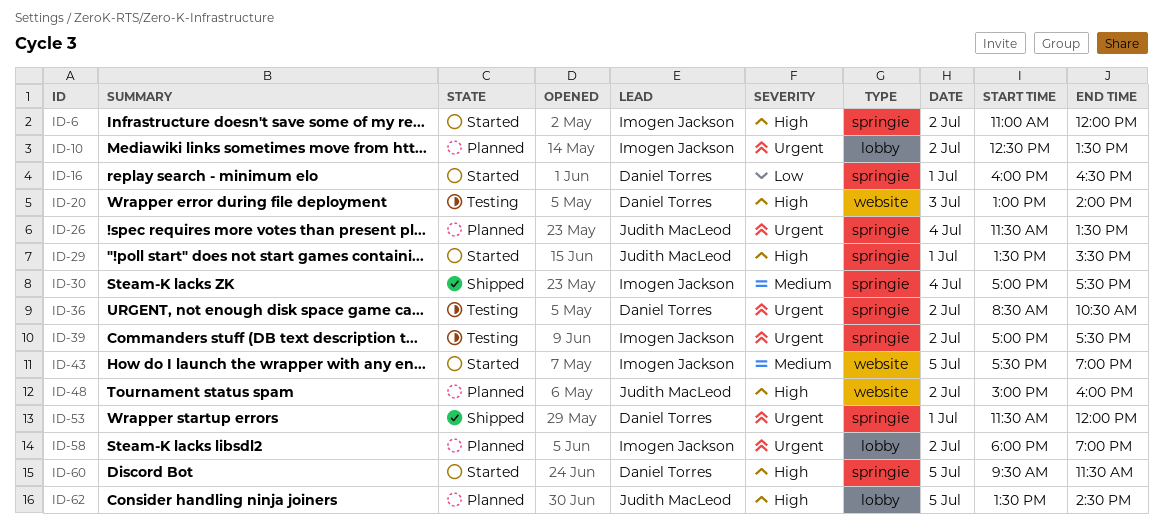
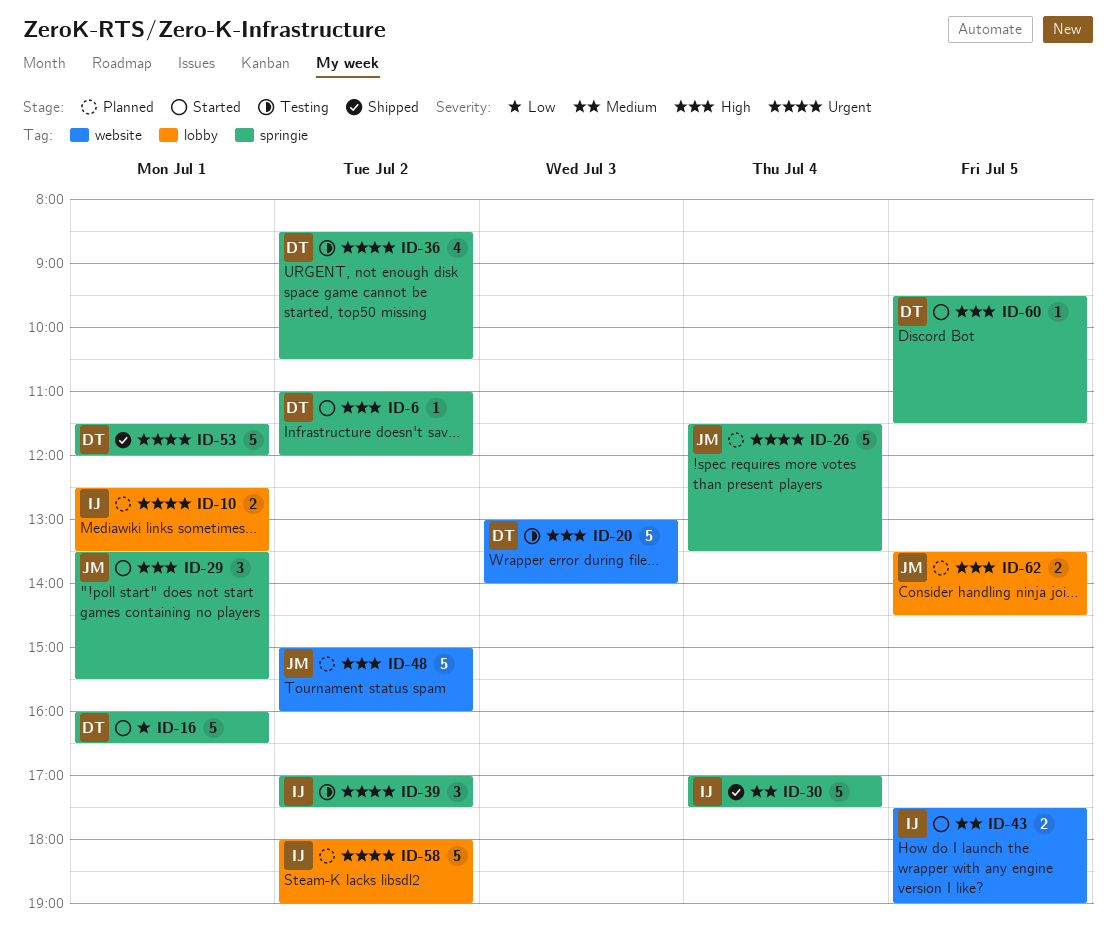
ID-6, owner: Imogen Jackson -> Daniel Torres
ID-10, day: Jul 2 -> Jul 1

